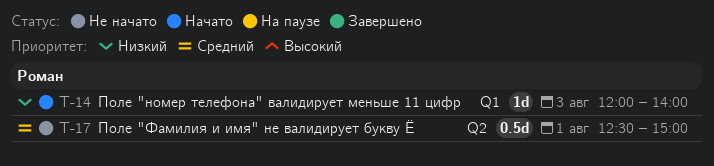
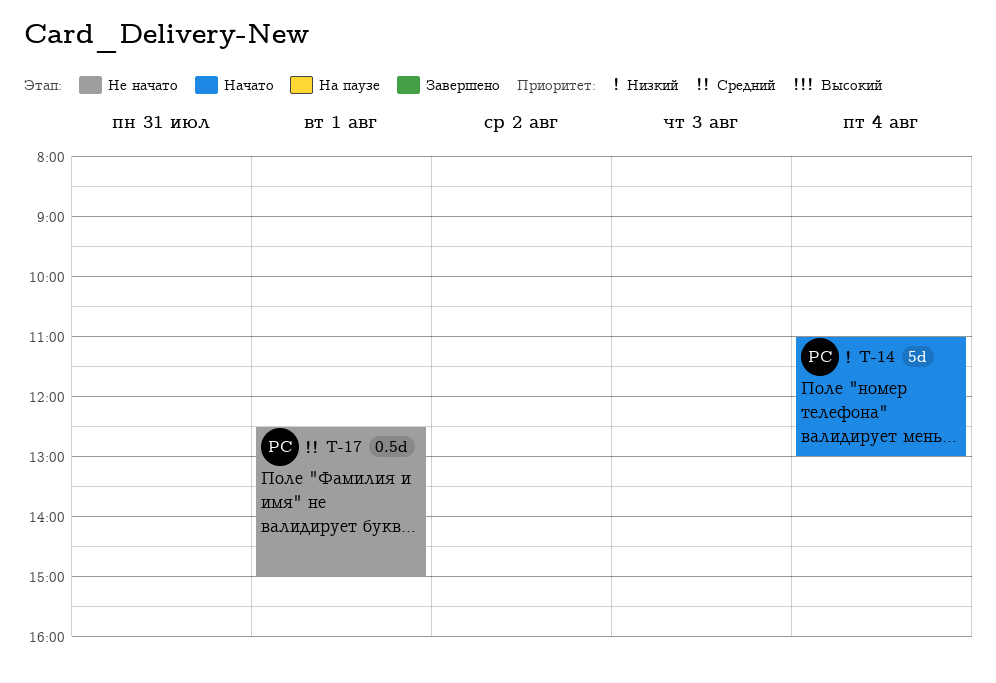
T-14, estimate: 1d -> 5d
T-14, day: Aug 3 -> Aug 4
T-14, begins: 12:00 -> 11:00
T-14, ends: 14:00 -> 13:00

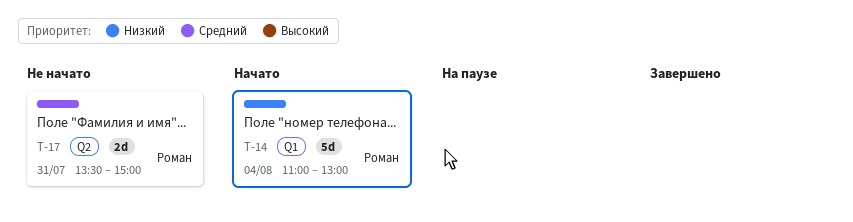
T-17, estimate: 0.5d -> 2d
T-17, day: Aug 1 -> Jul 31
T-17, begins: 12:30 -> 13:30

